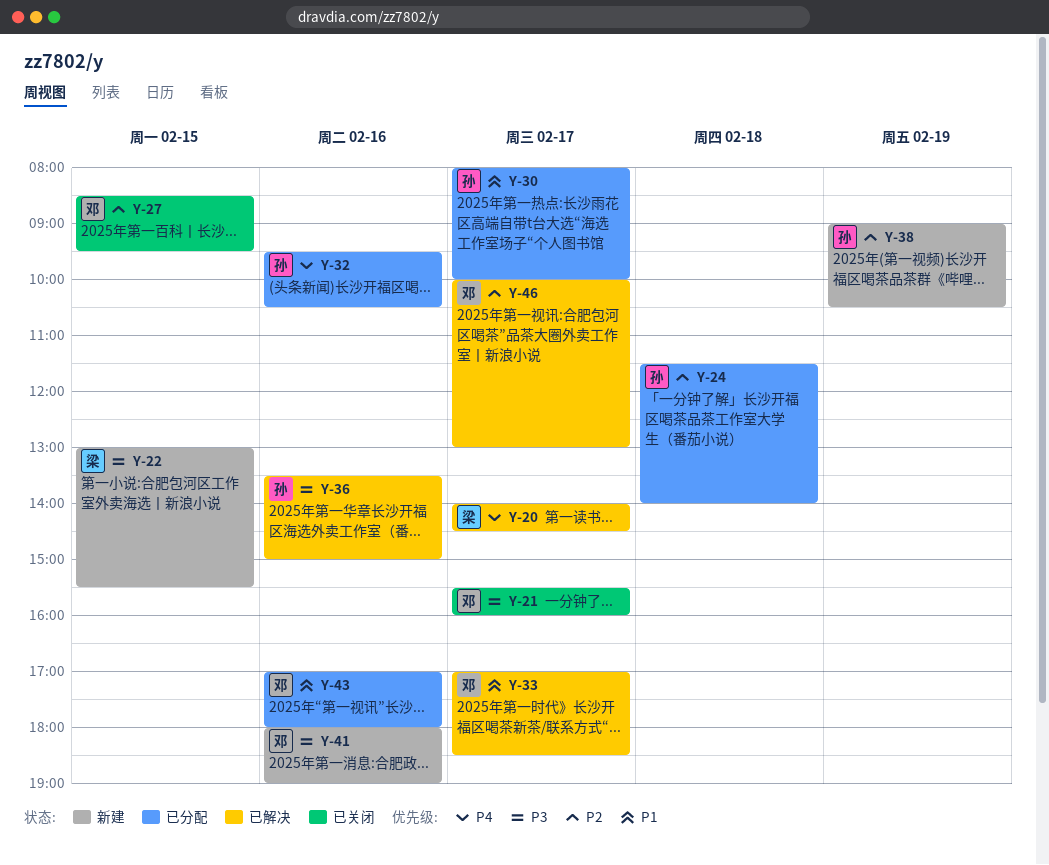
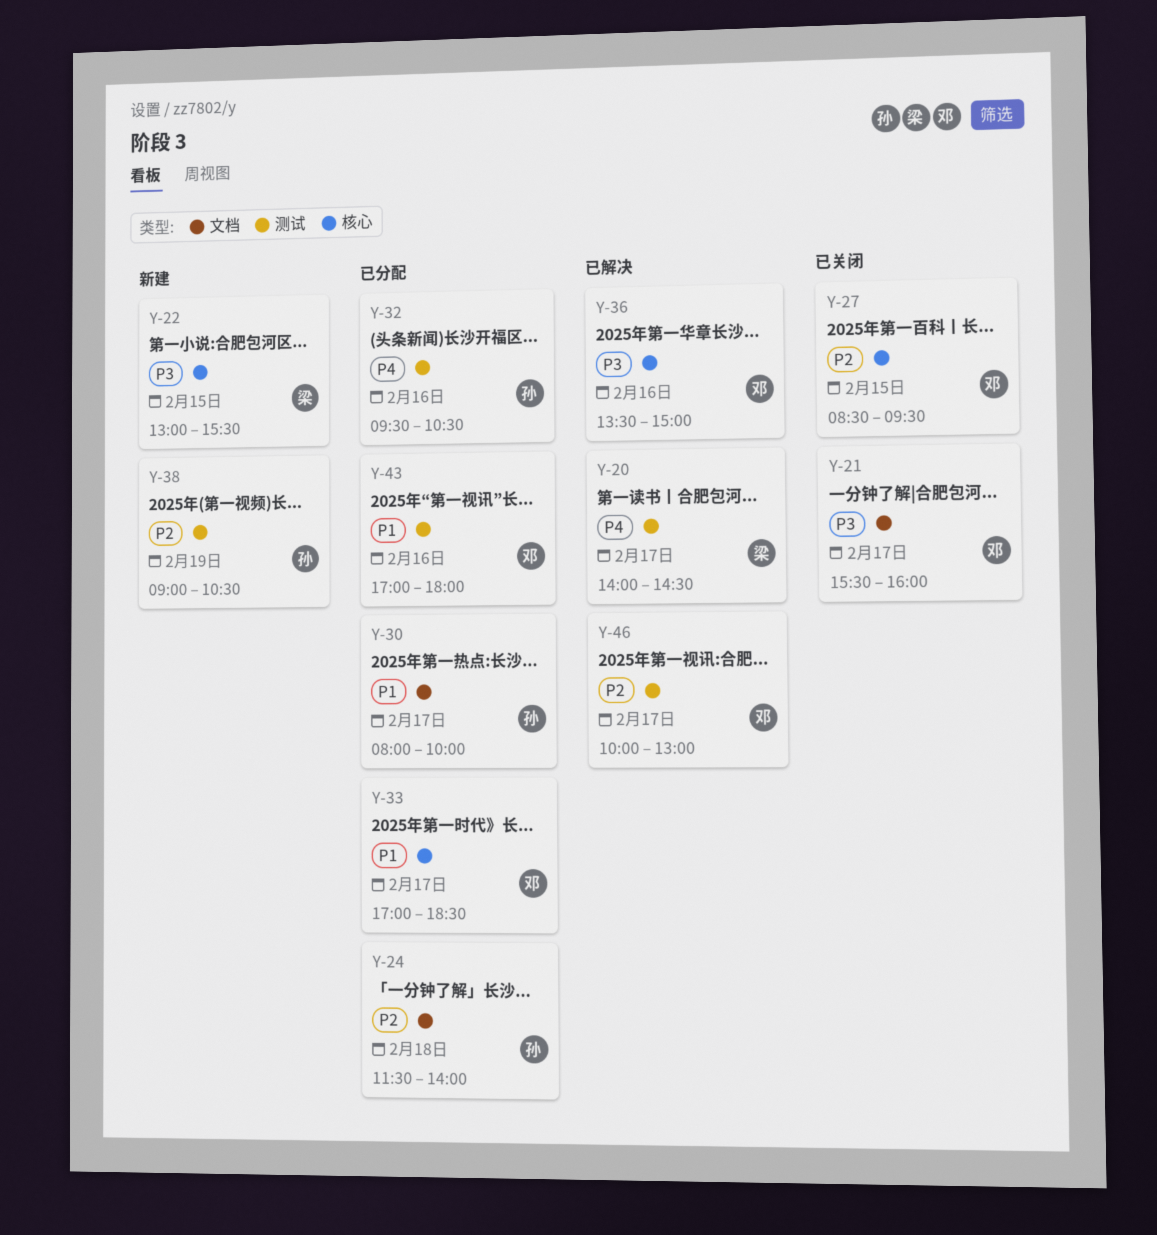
Y-33, status: 已解决 -> 已分配
Y-36, owner: 孙 -> 邓
Y-41: present -> none

